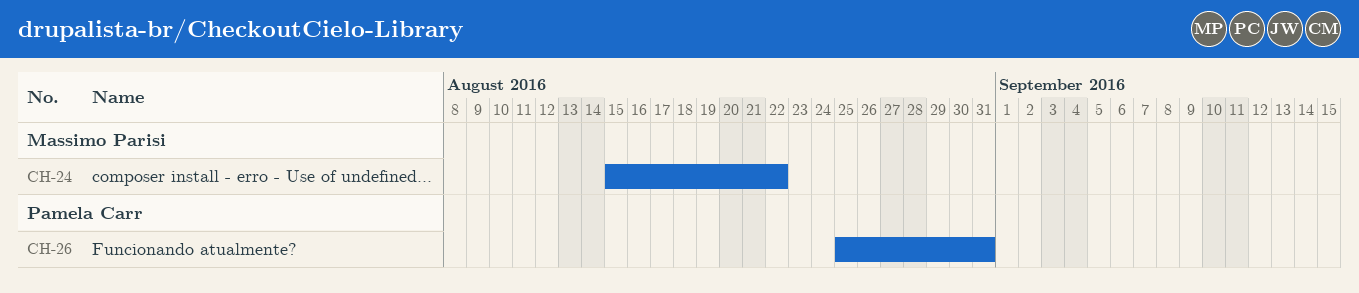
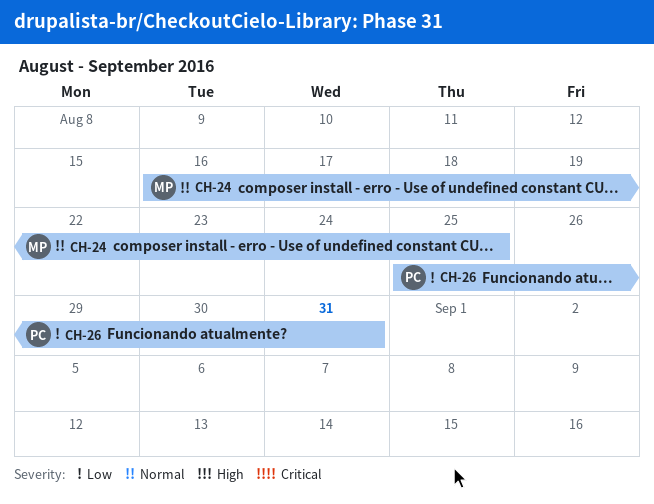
CH-24, start: Aug 15 -> Aug 16
CH-24, due: Aug 22 -> Aug 25

